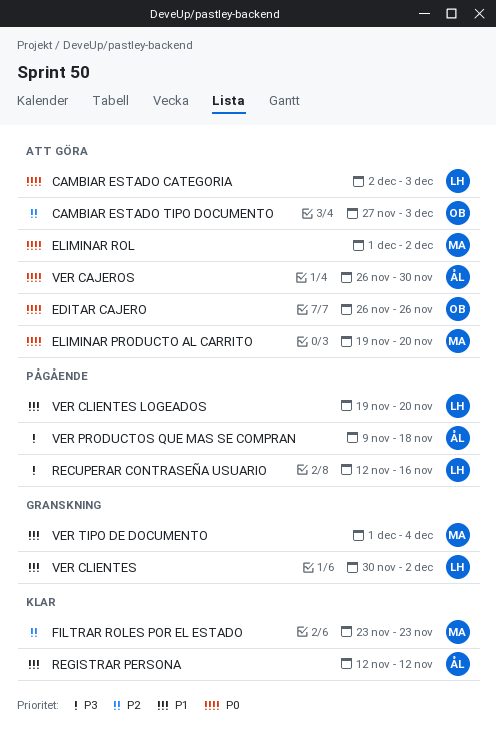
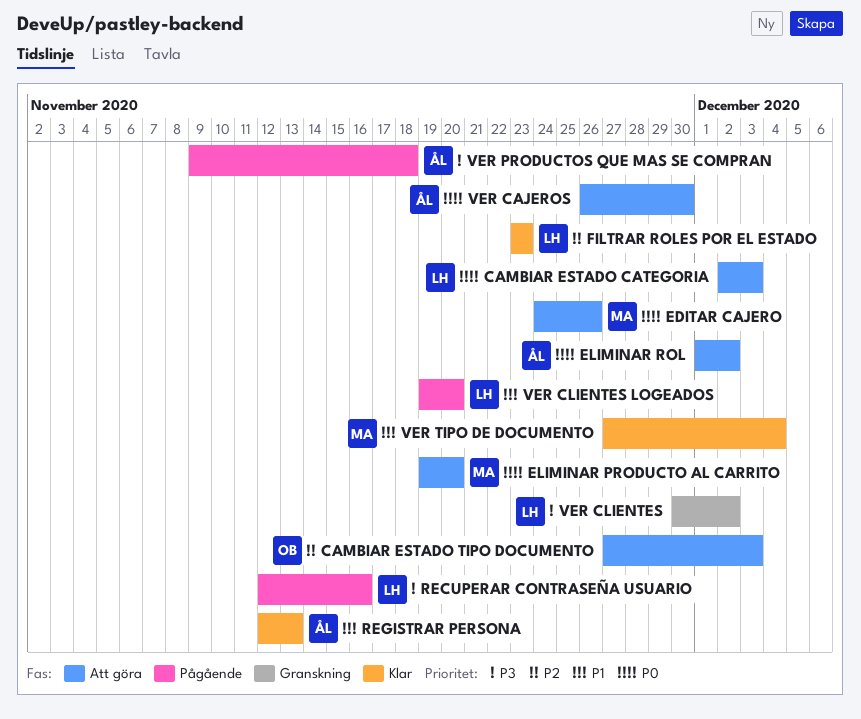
EDITAR CAJERO, owner: OB -> MA
EDITAR CAJERO, start: Nov 26 -> Nov 24
ELIMINAR ROL, owner: MA -> ÅL
FILTRAR ROLES POR EL ESTADO, owner: MA -> LH
REGISTRAR PERSONA, due: Nov 12 -> Nov 13
VER CLIENTES, priority: P1 -> P3
VER TIPO DE DOCUMENTO, status: Granskning -> Klar
VER TIPO DE DOCUMENTO, start: Dec 1 -> Nov 27

